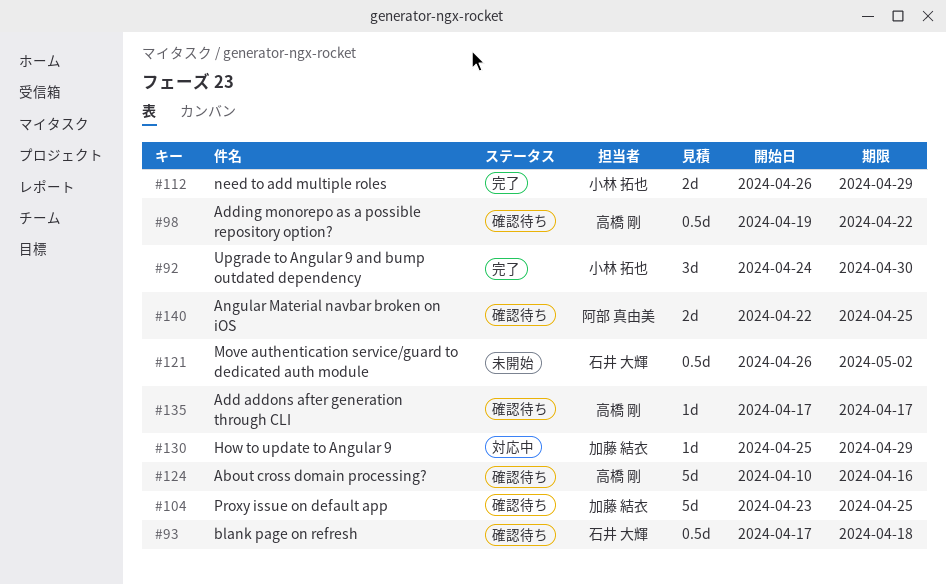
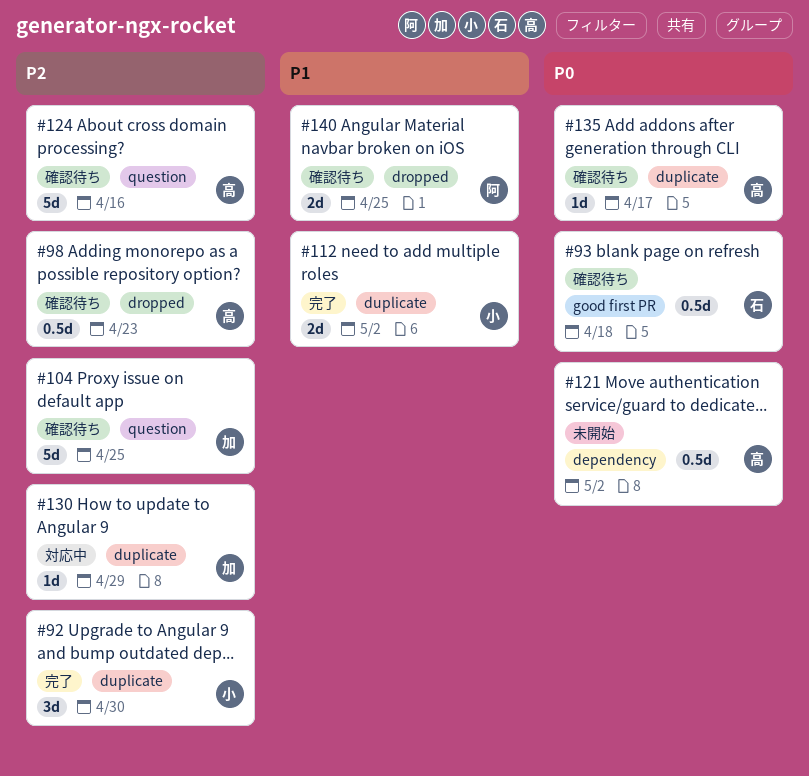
#98, due: Apr 22 -> Apr 23
#112, due: Apr 29 -> May 2
#121, owner: 石井 大輝 -> 高橋 剛

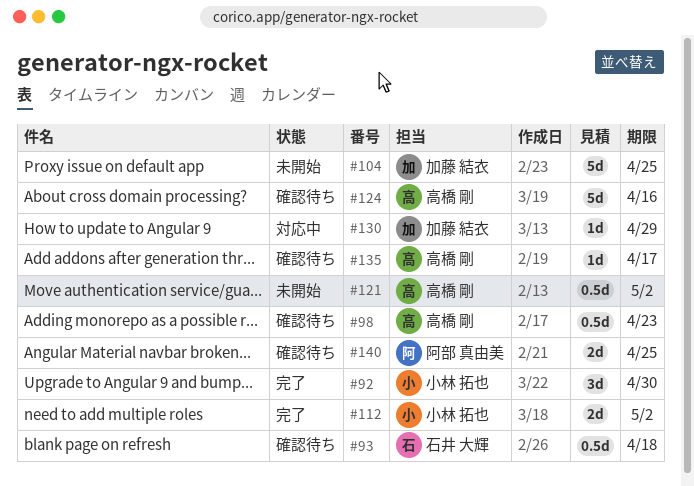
#104, status: 確認待ち -> 未開始

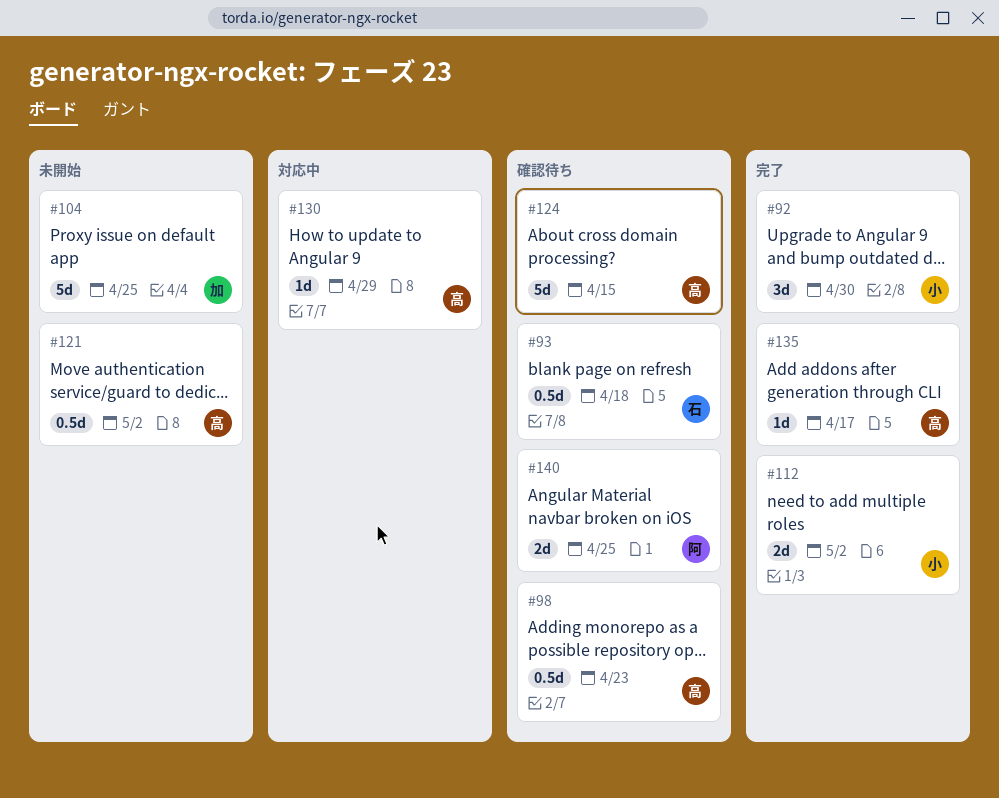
#124, due: Apr 16 -> Apr 15
#130, owner: 加藤 結衣 -> 高橋 剛
#135, status: 確認待ち -> 完了

